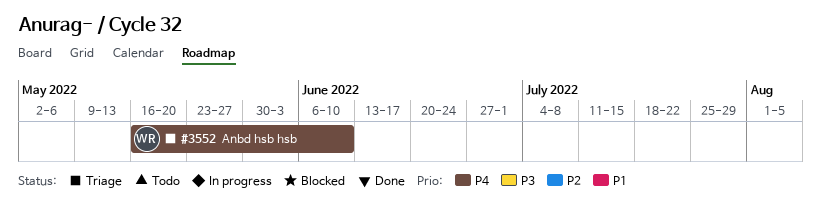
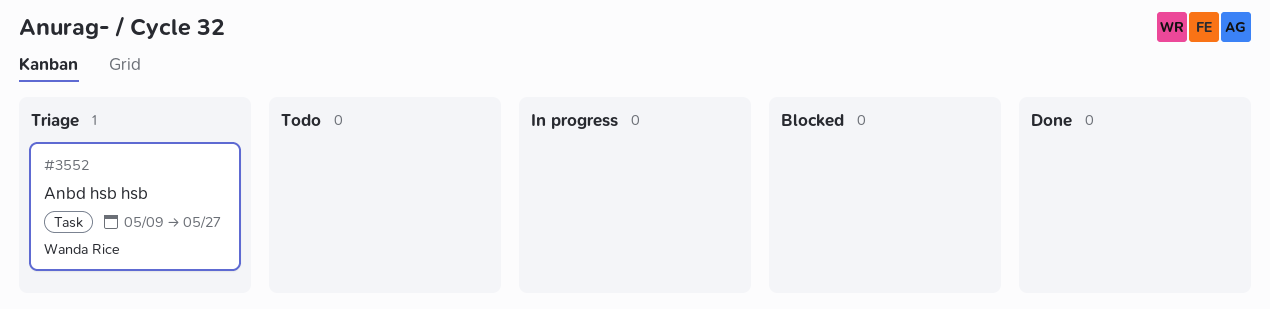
#3552, start: May 16 -> May 9
#3552, due: Jun 10 -> May 27

